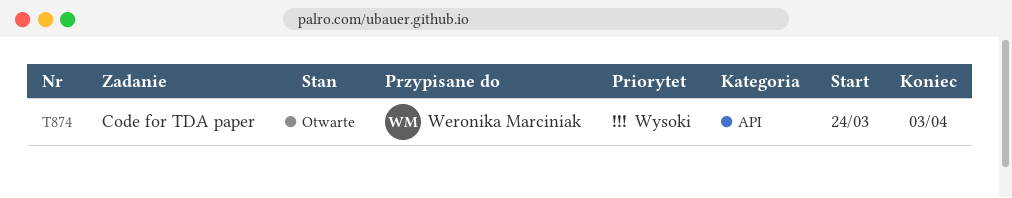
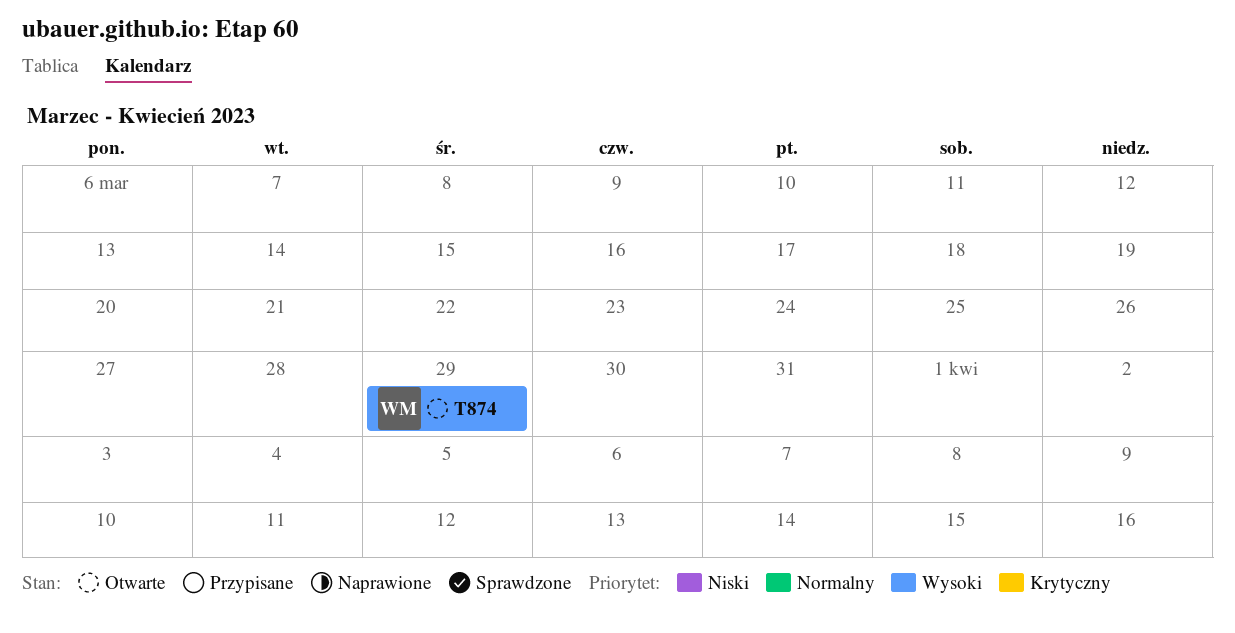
T874, start: Mar 24 -> Mar 29
T874, due: Apr 3 -> Mar 29

